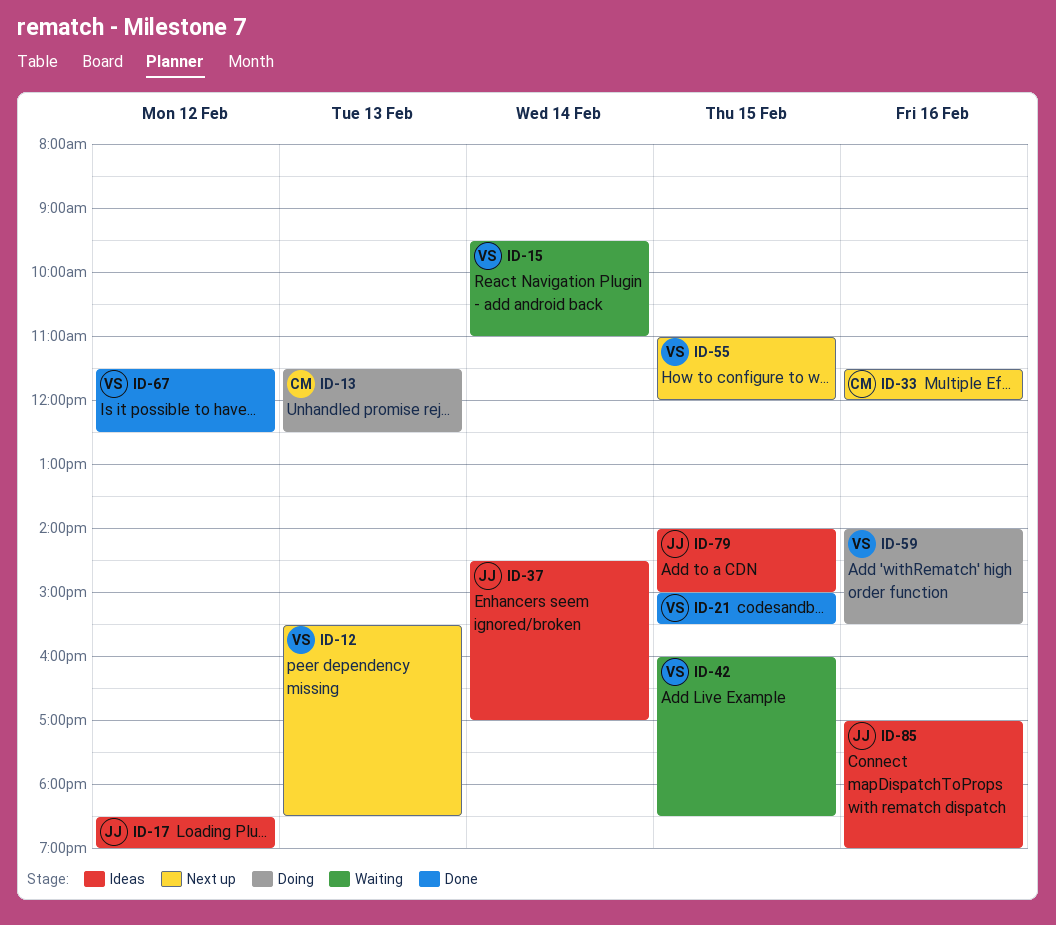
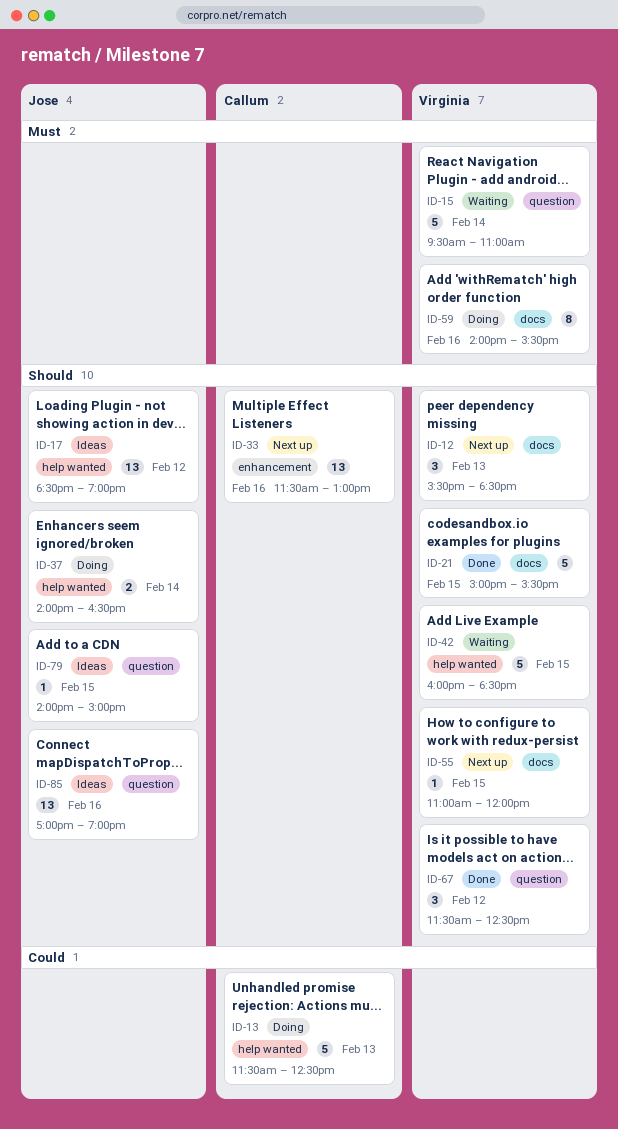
ID-33, ends: 12:00 -> 13:00
ID-37, status: Ideas -> Doing
ID-37, begins: 14:30 -> 14:00
ID-37, ends: 17:00 -> 16:30

